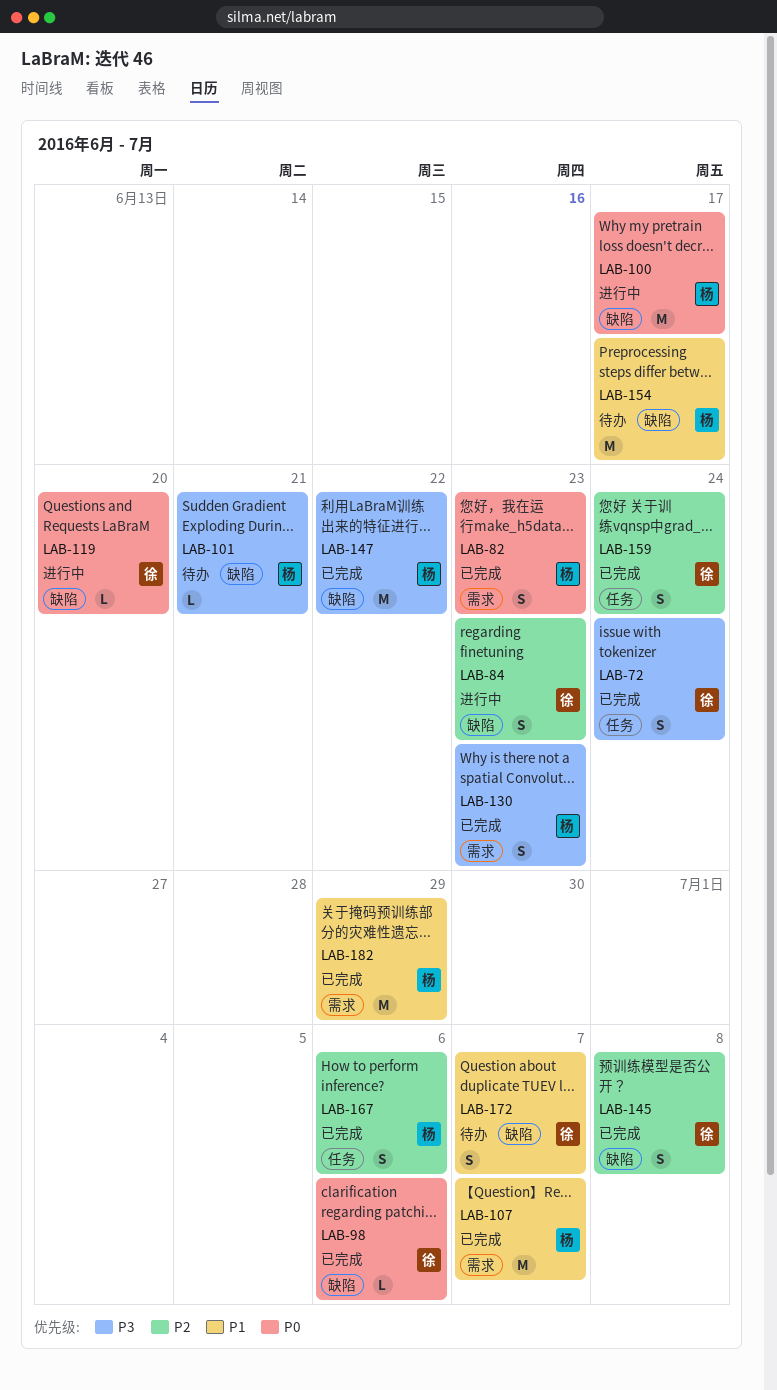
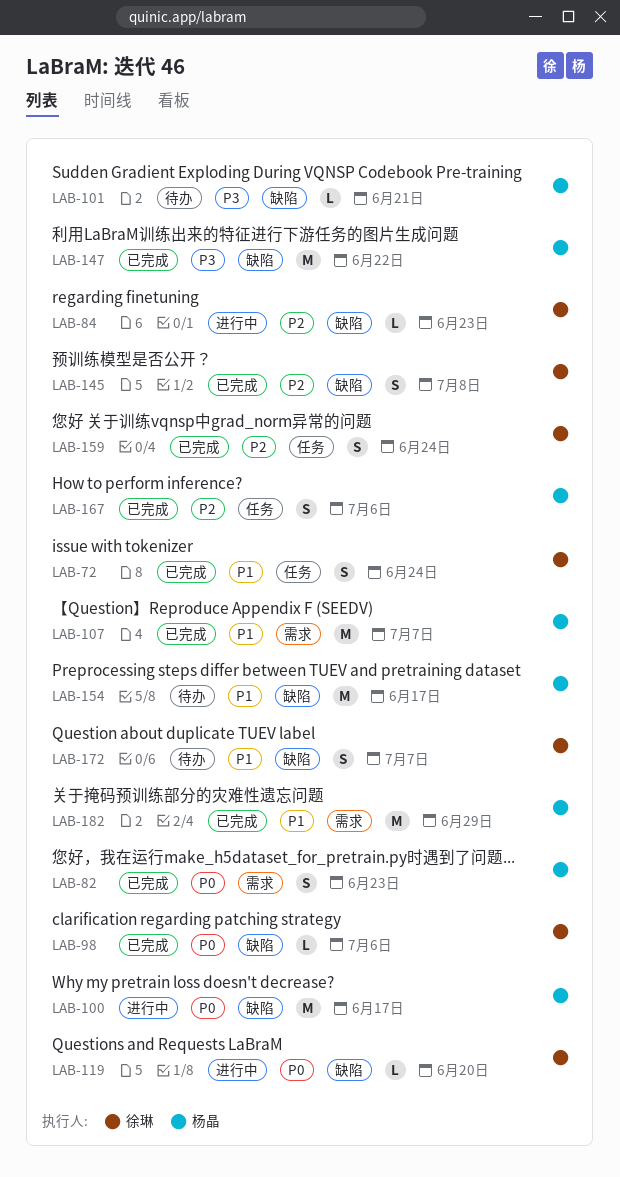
LAB-72, priority: P3 -> P1
LAB-84, estimate: S -> L
LAB-130: present -> none

